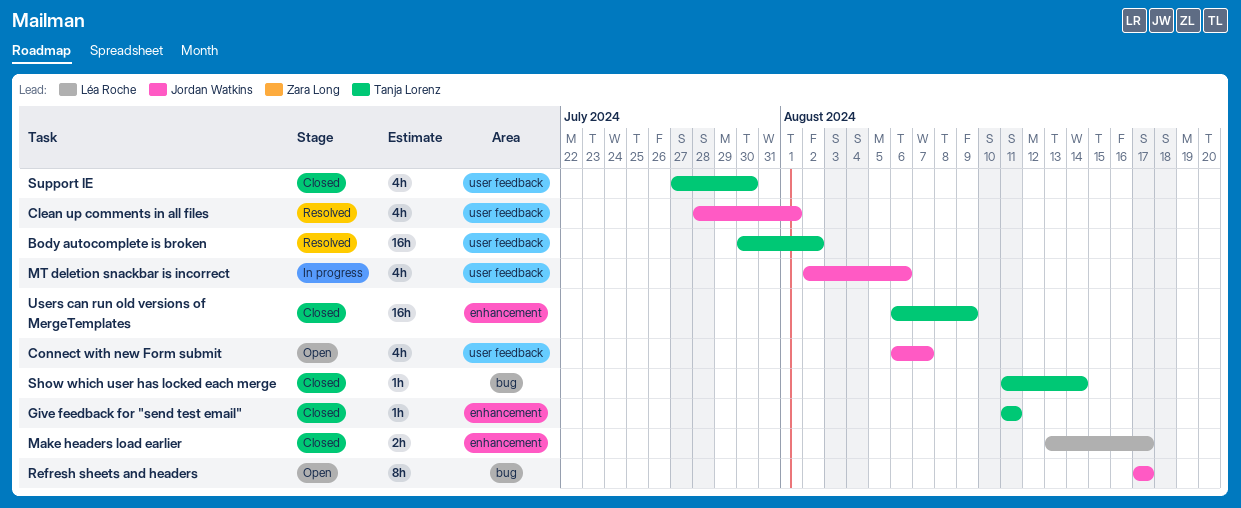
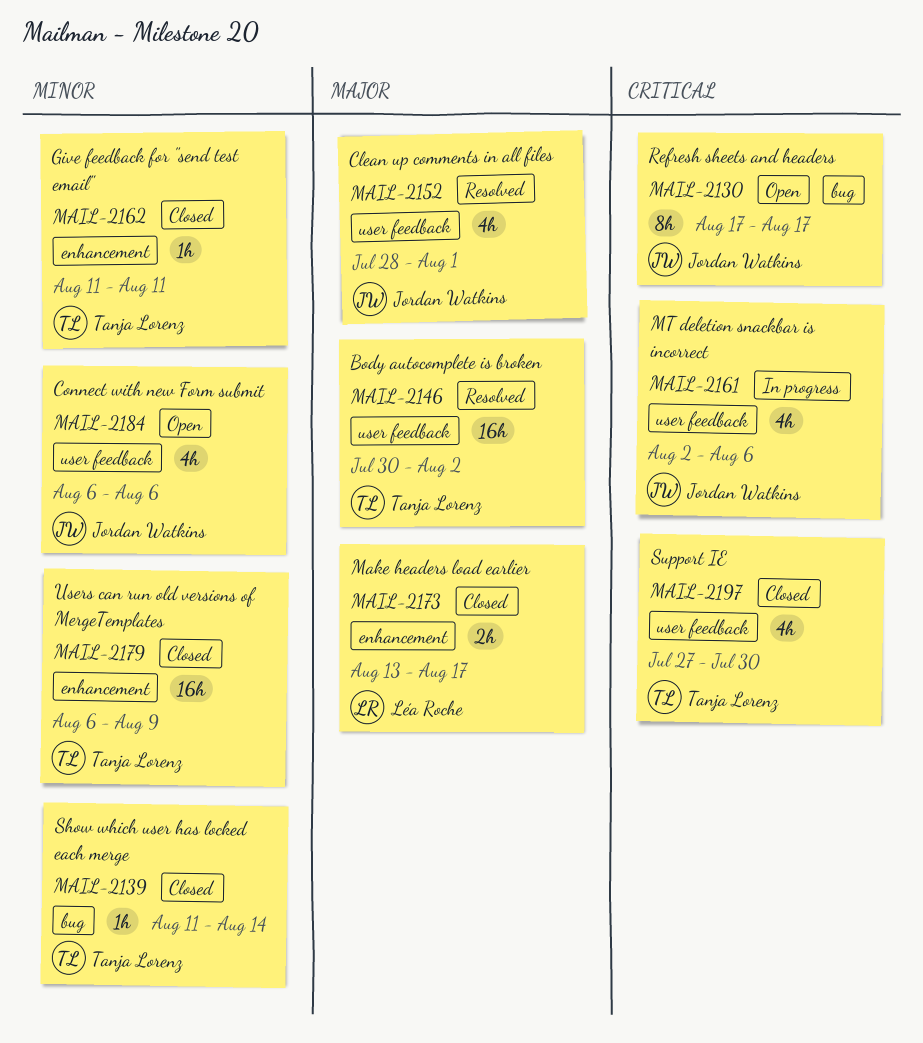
Connect with new Form submit, due: Aug 7 -> Aug 6

